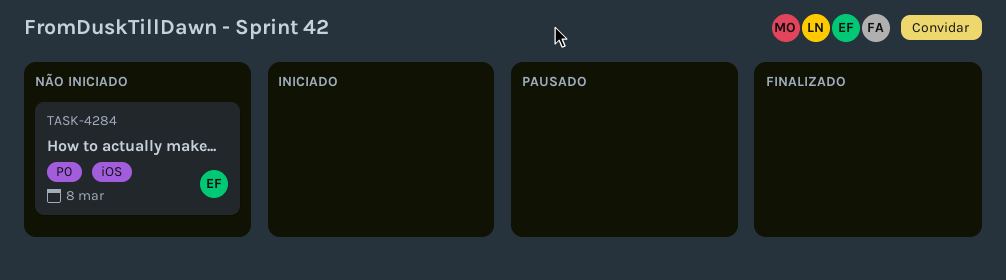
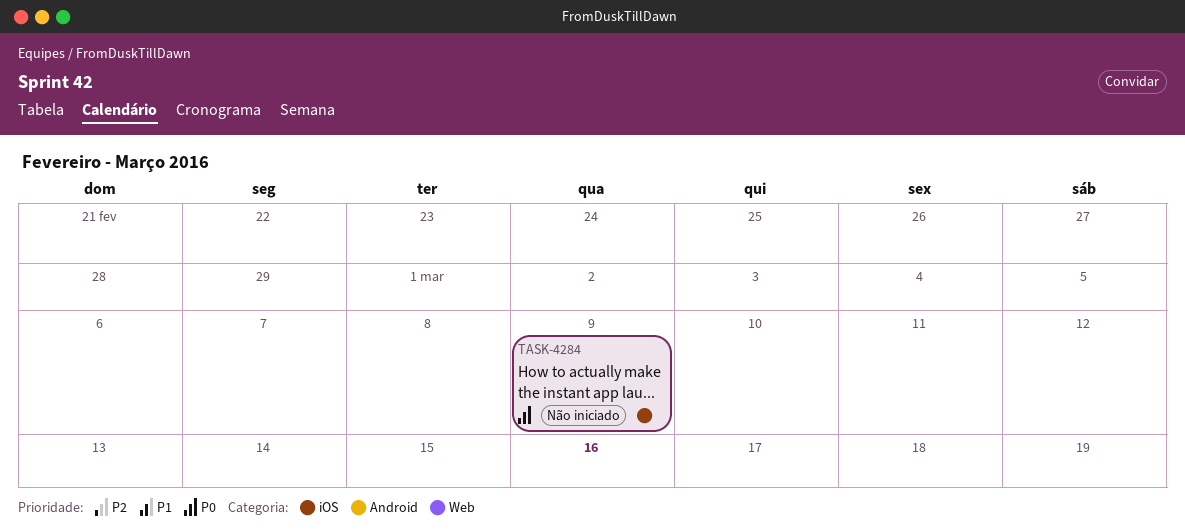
TASK-4284, due: Mar 8 -> Mar 9

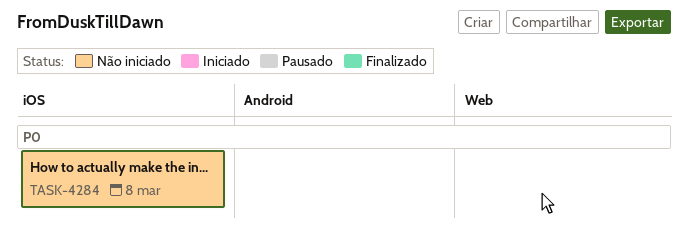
TASK-4284, due: Mar 9 -> Mar 8

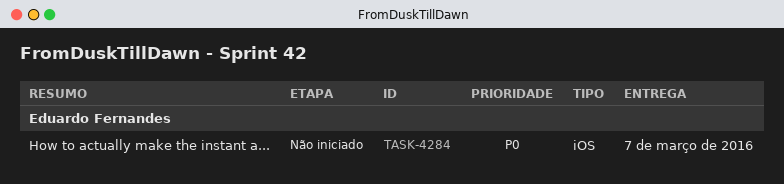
TASK-4284, due: Mar 8 -> Mar 7

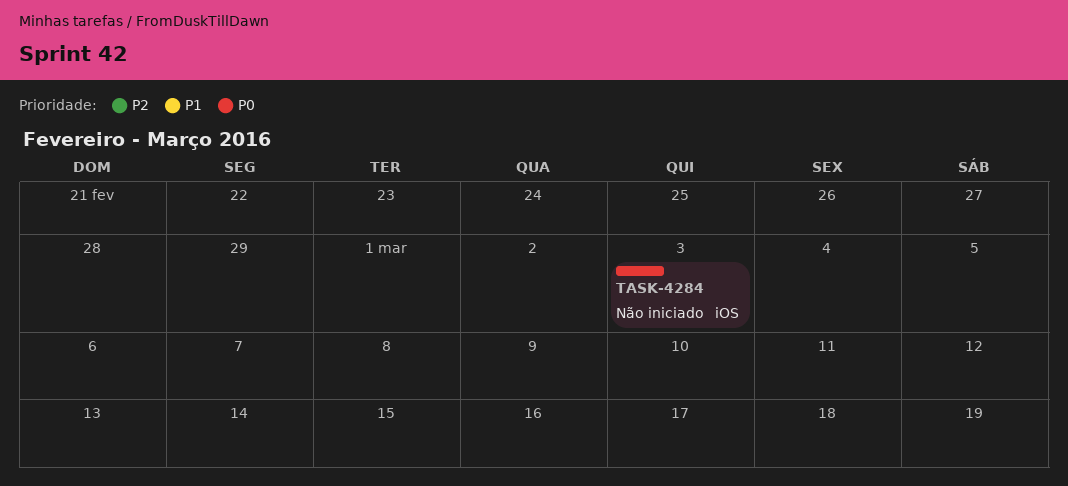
TASK-4284, due: Mar 7 -> Mar 3

